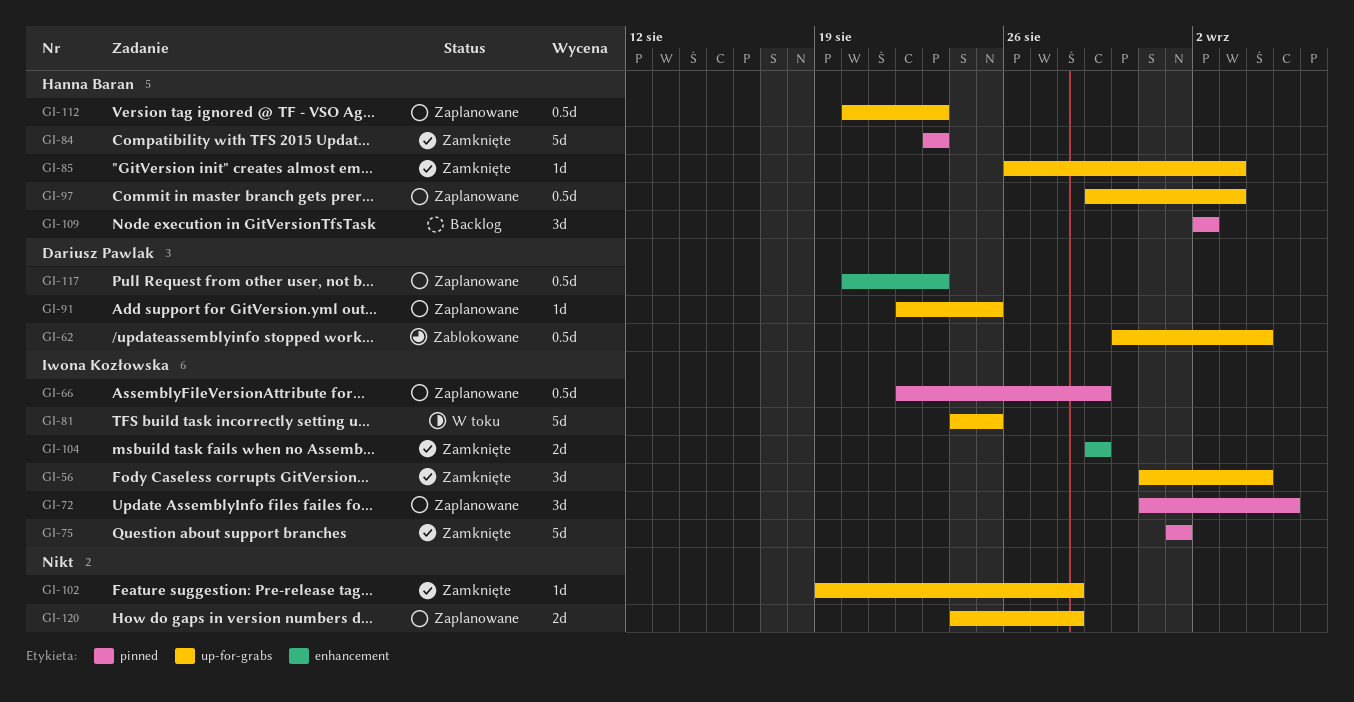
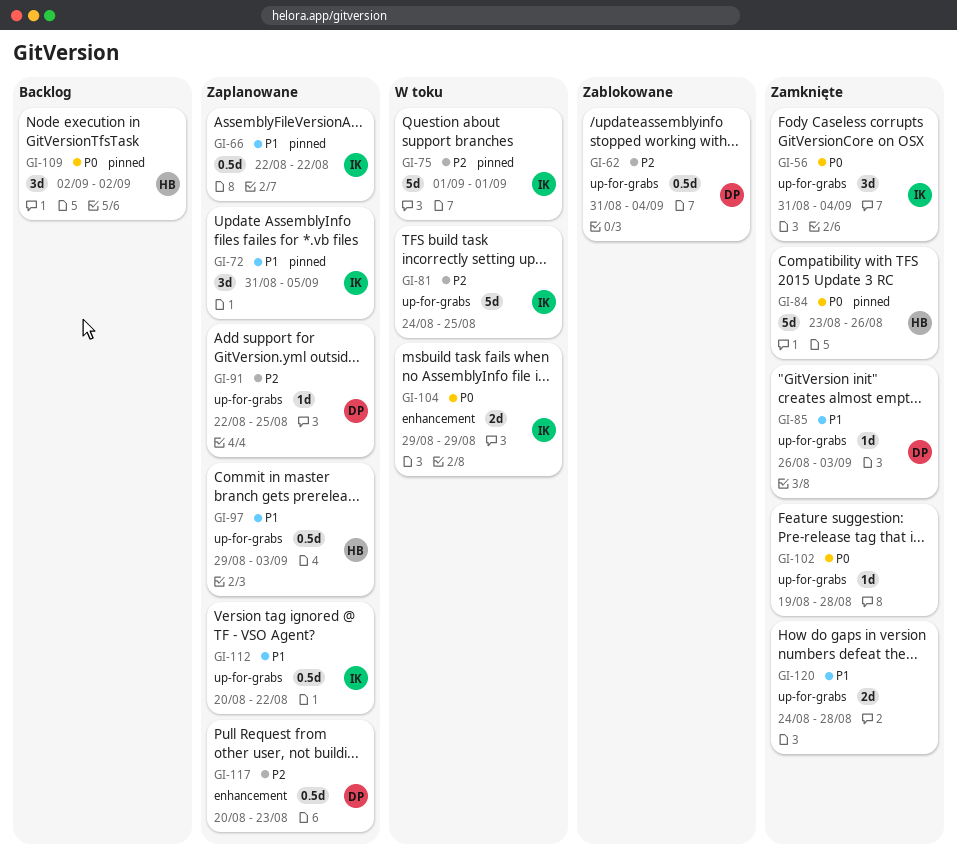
GI-62, start: Aug 30 -> Aug 31
GI-66, due: Aug 29 -> Aug 22
GI-75, status: Zamknięte -> W toku
GI-84, due: Aug 23 -> Aug 26
GI-85, owner: Hanna Baran -> Dariusz Pawlak
GI-104, status: Zamknięte -> W toku
GI-112, owner: Hanna Baran -> Iwona Kozłowska
GI-112, due: Aug 23 -> Aug 22
GI-120, status: Zaplanowane -> Zamknięte

